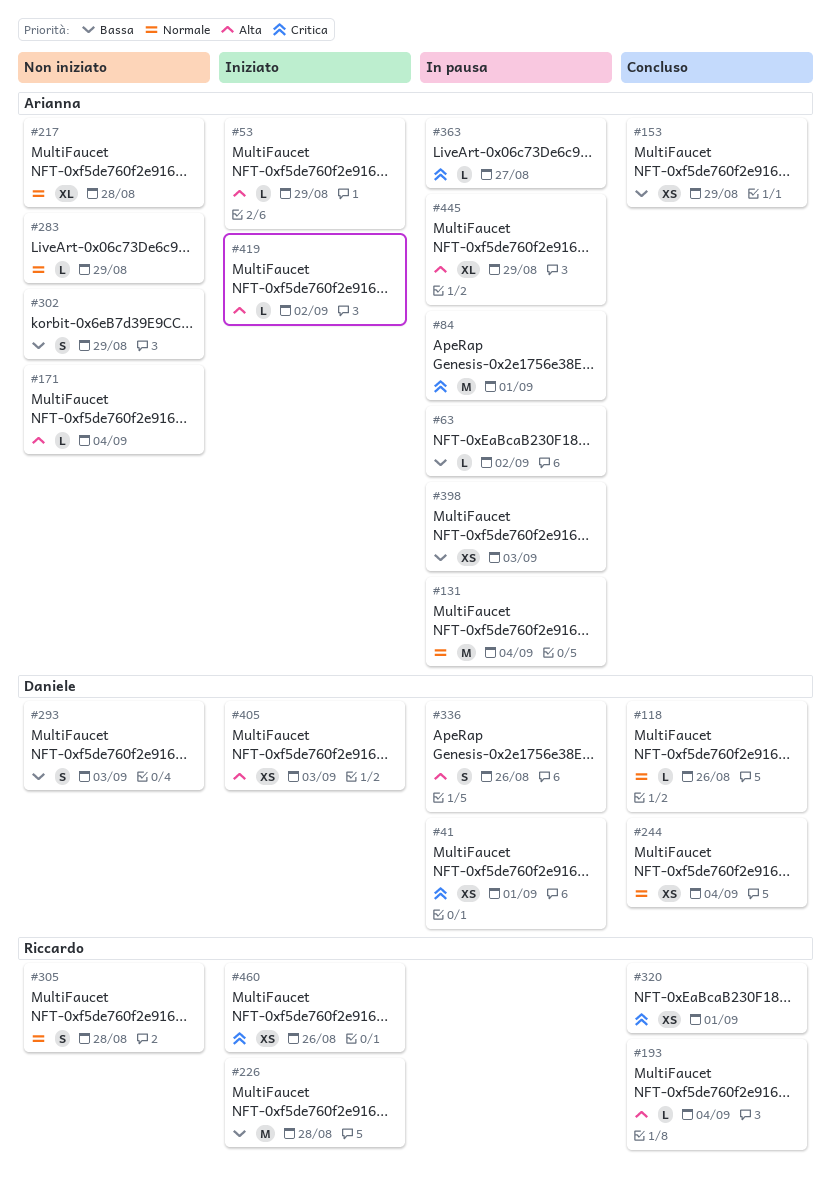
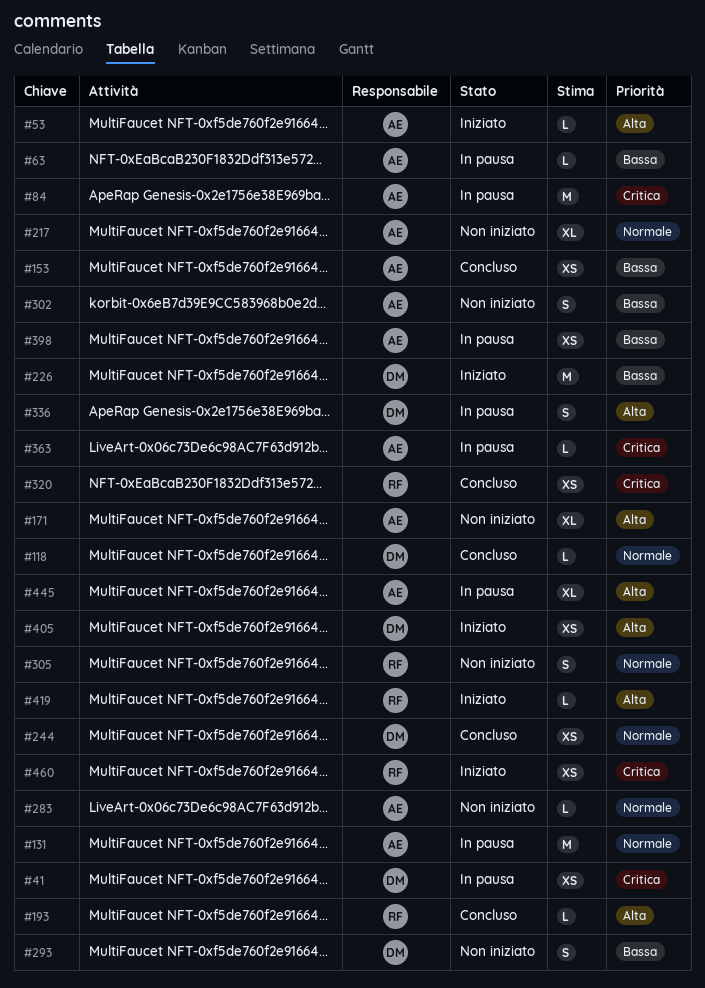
#171, estimate: L -> XL
#226, owner: Riccardo -> Daniele
#419, owner: Arianna -> Riccardo

